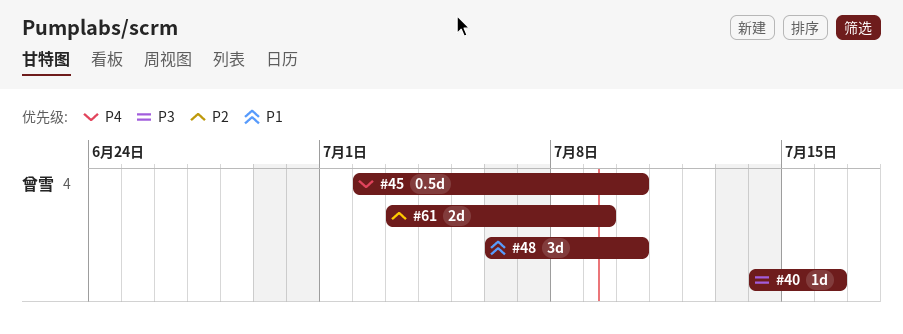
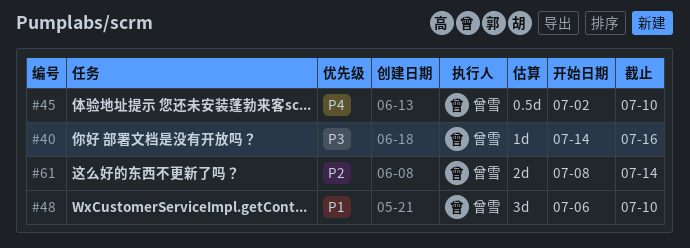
#61, start: Jul 3 -> Jul 8
#61, due: Jul 9 -> Jul 14

